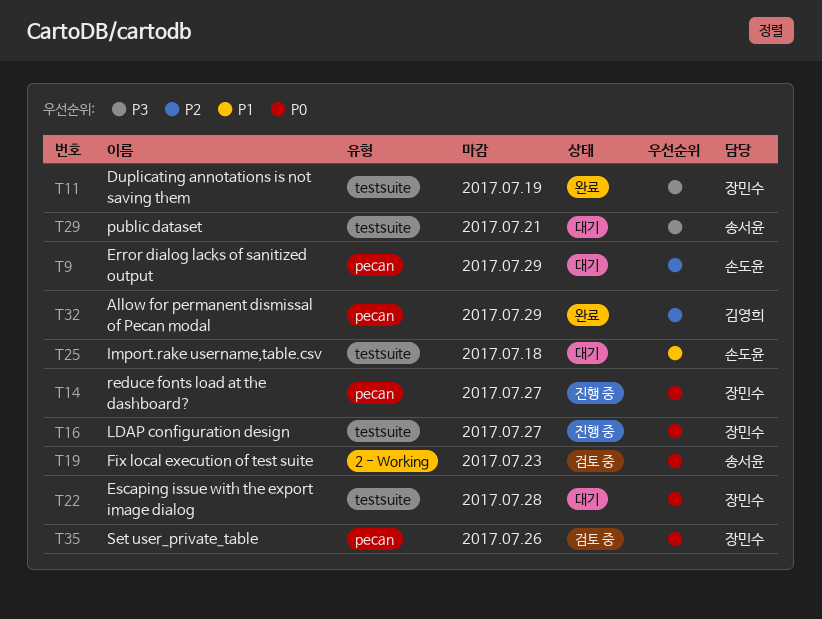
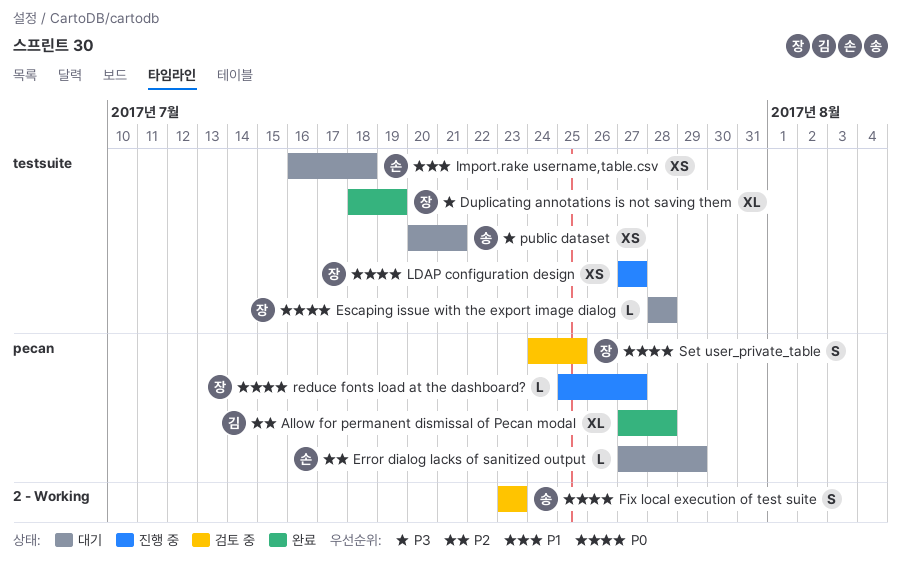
Allow for permanent dismissal of Pecan modal, due: Jul 29 -> Jul 28
Set user_private_table, due: Jul 26 -> Jul 25

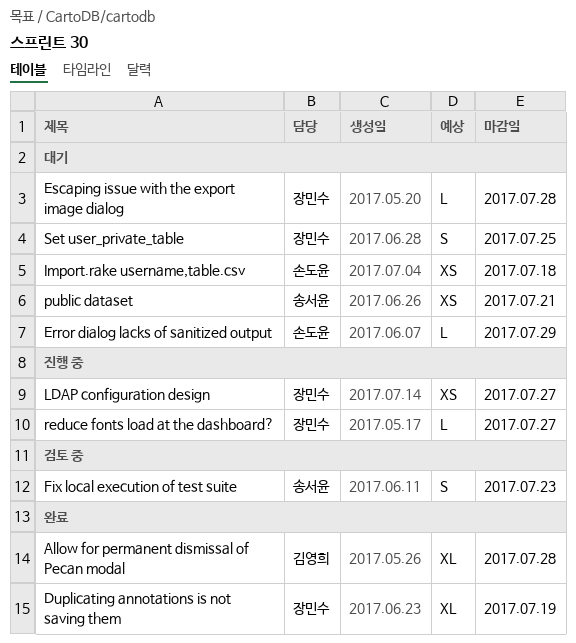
Set user_private_table, status: 검토 중 -> 대기

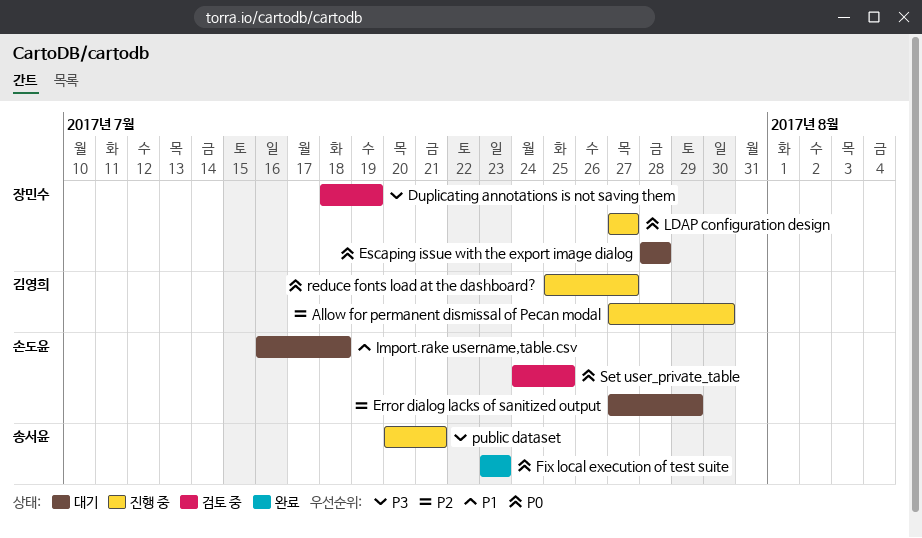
Allow for permanent dismissal of Pecan modal, status: 완료 -> 진행 중
Allow for permanent dismissal of Pecan modal, due: Jul 28 -> Jul 30
Duplicating annotations is not saving them, status: 완료 -> 검토 중
Fix local execution of test suite, status: 검토 중 -> 완료
public dataset, status: 대기 -> 진행 중
reduce fonts load at the dashboard?, owner: 장민수 -> 김영희
Set user_private_table, status: 대기 -> 검토 중
Set user_private_table, owner: 장민수 -> 손도윤

